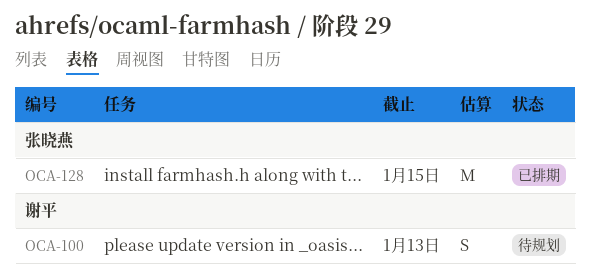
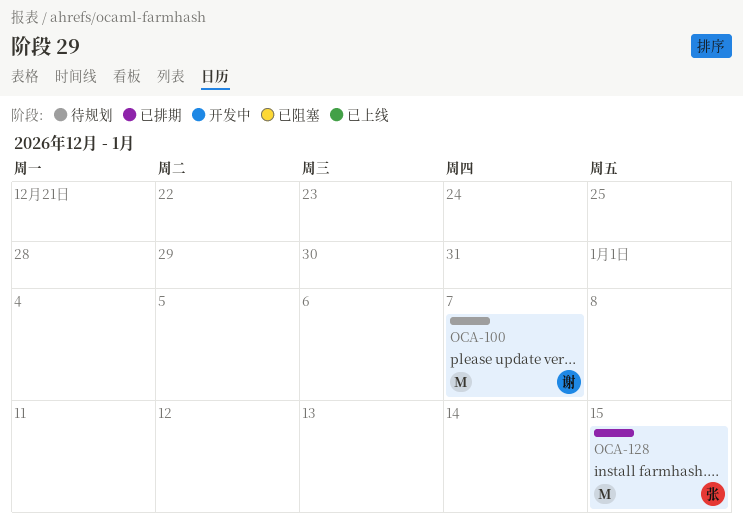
OCA-100, estimate: S -> M
OCA-100, due: Jan 13 -> Jan 7

